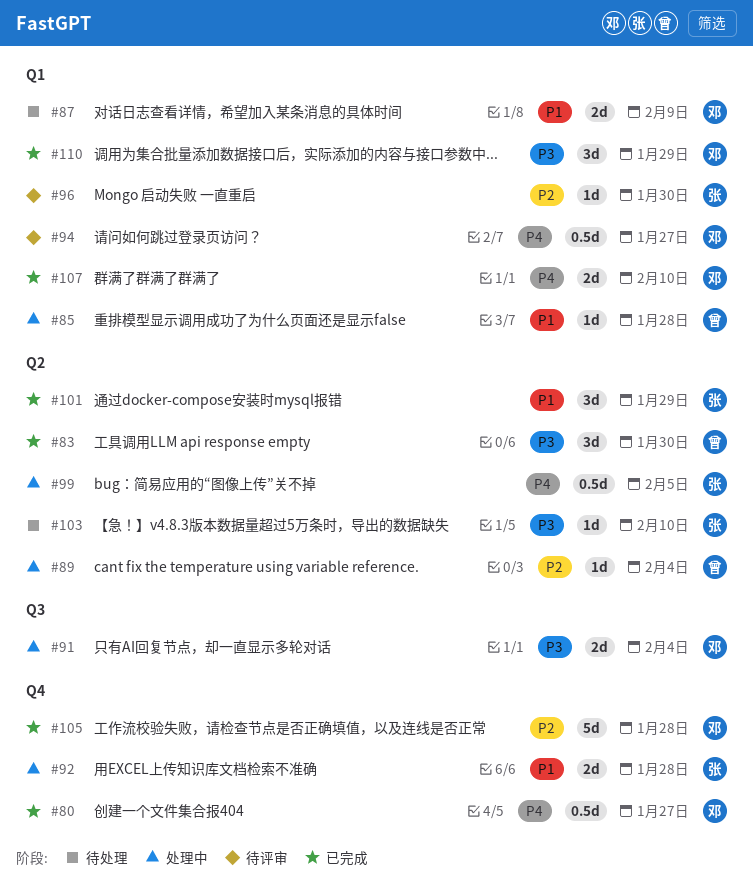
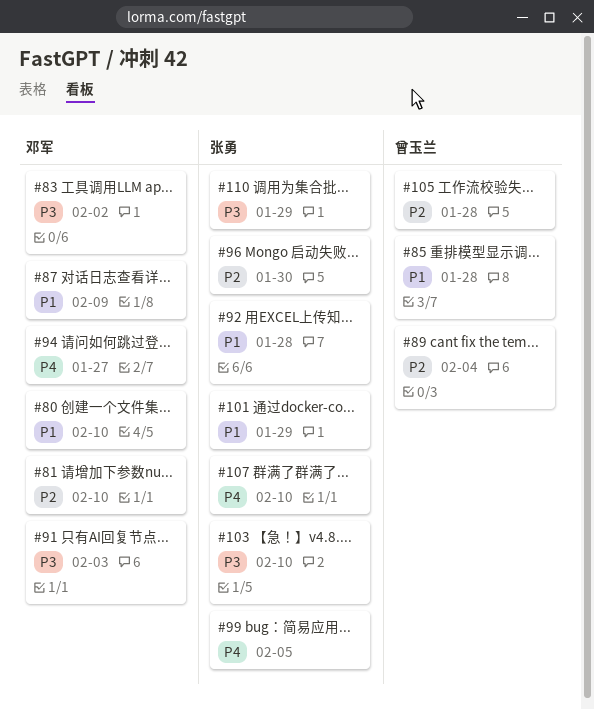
#80, priority: P4 -> P1
#80, due: Jan 27 -> Feb 10
#81: none -> present
#83, owner: 曾玉兰 -> 邓军
#83, due: Jan 30 -> Feb 2
#91, due: Feb 4 -> Feb 3
#105, owner: 邓军 -> 曾玉兰
#107, owner: 邓军 -> 张勇
#110, owner: 邓军 -> 张勇

